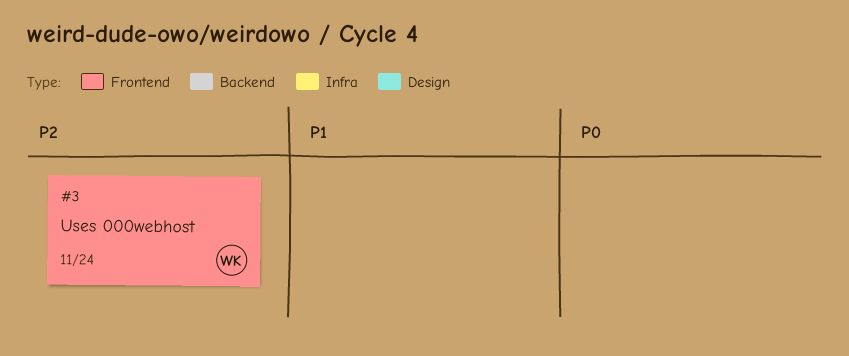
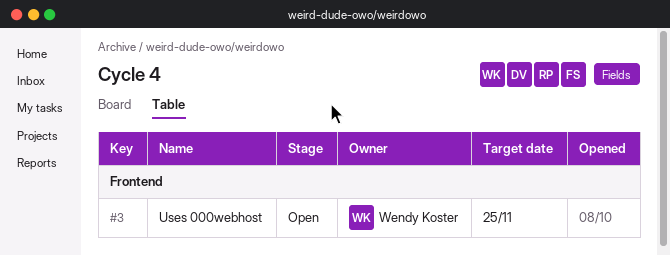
#3, due: Nov 24 -> Nov 25

